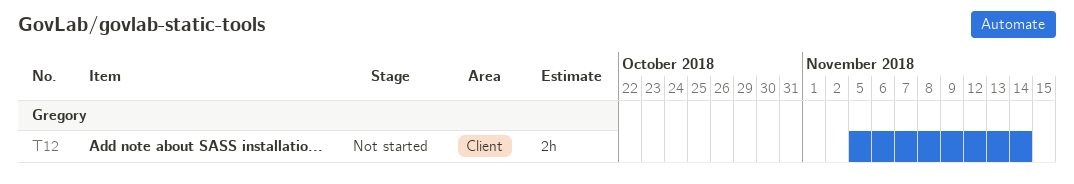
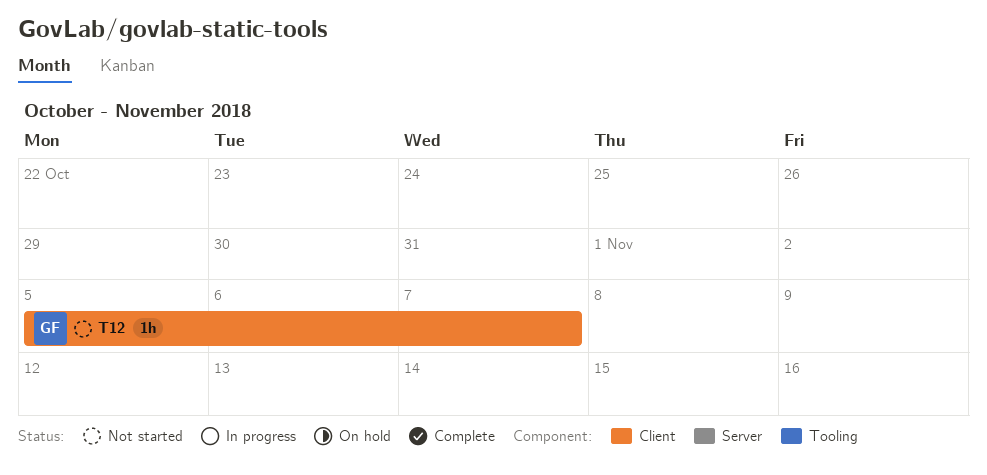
T12, estimate: 2h -> 1h
T12, due: Nov 14 -> Nov 7

